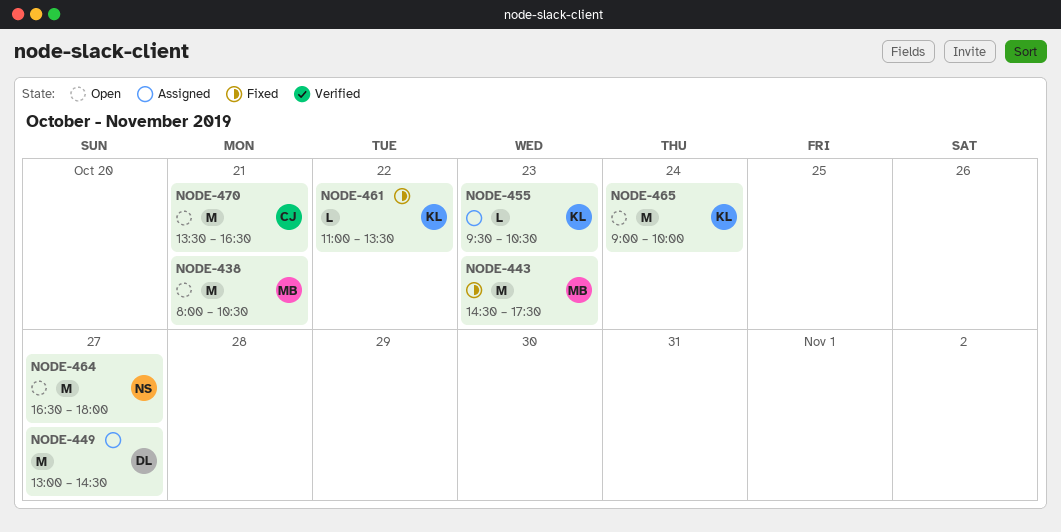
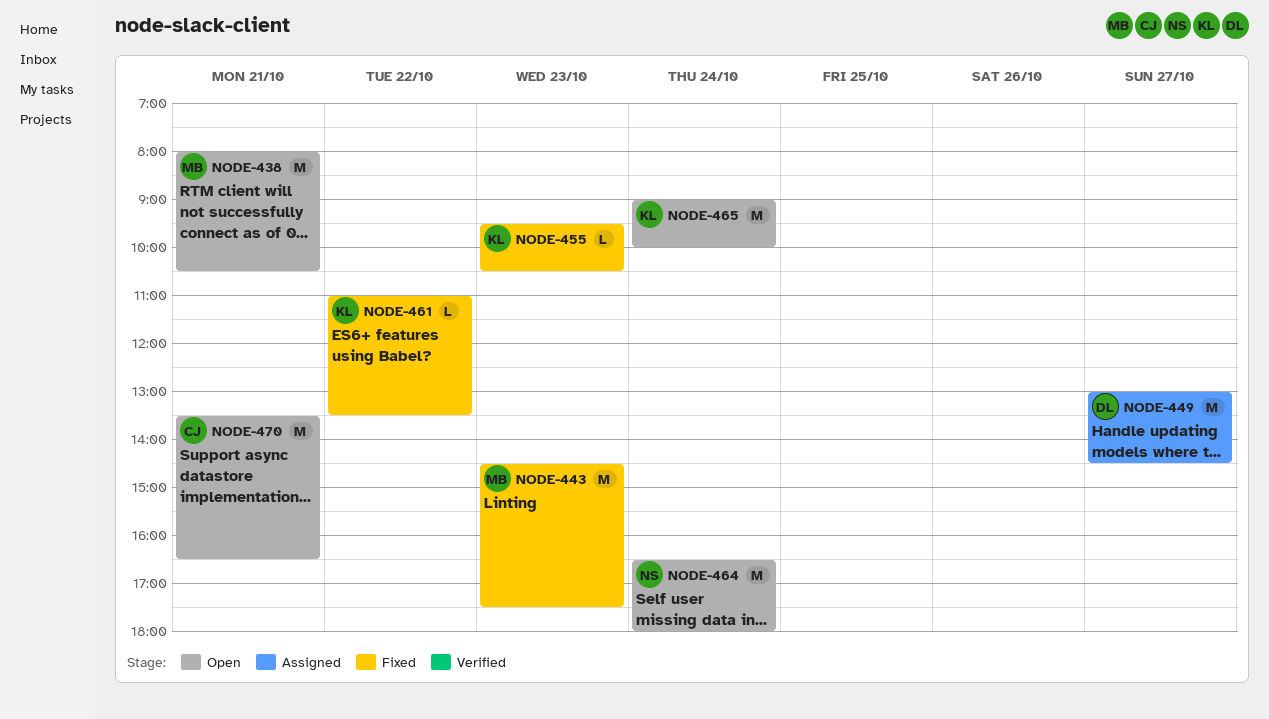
NODE-455, status: Assigned -> Fixed
NODE-464, day: Oct 27 -> Oct 24

